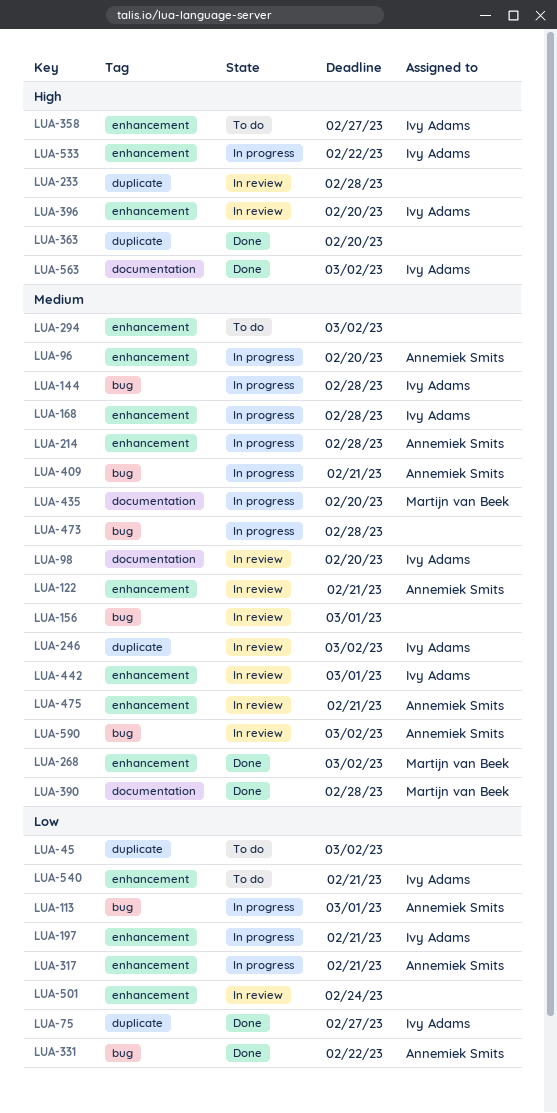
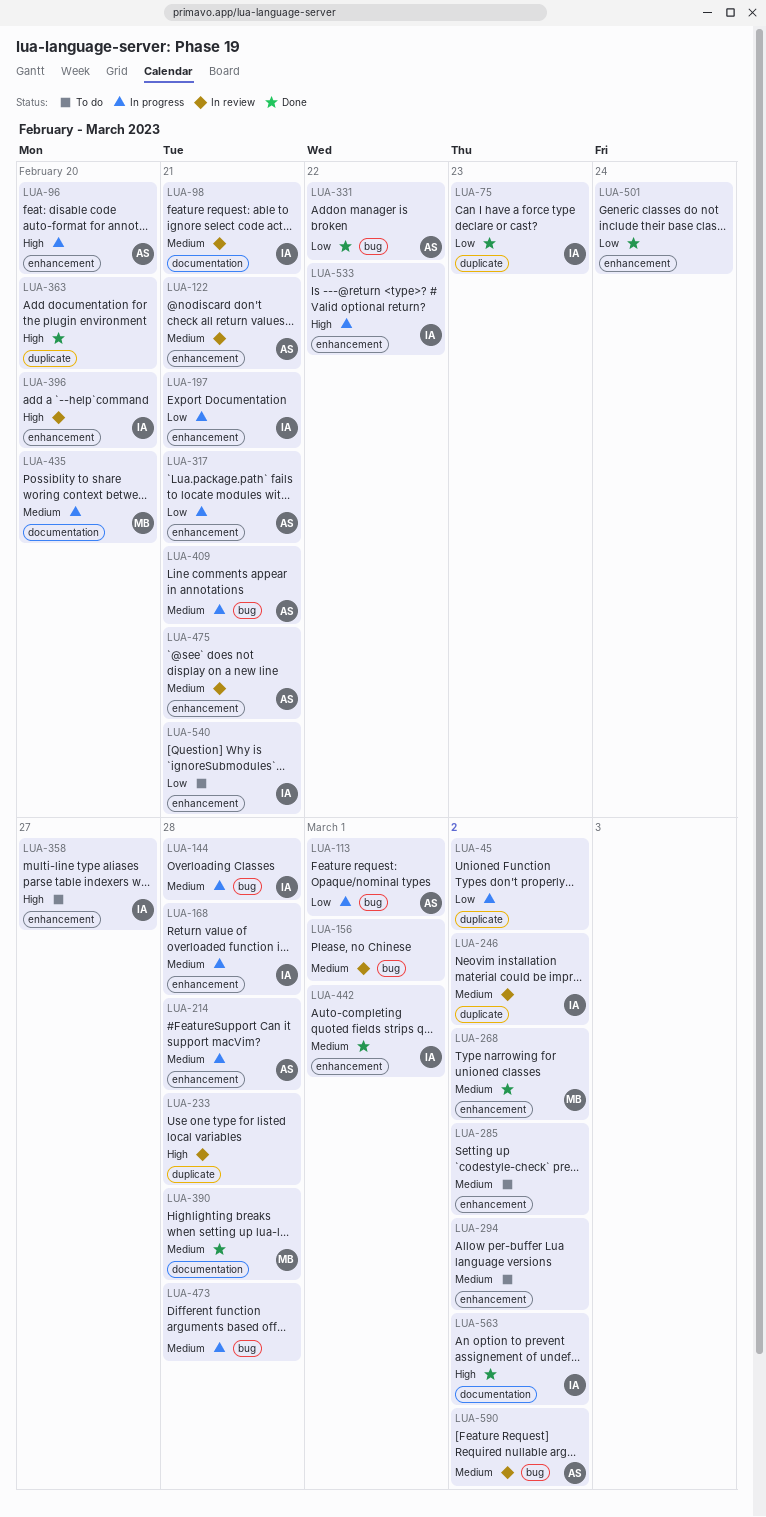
LUA-45, status: To do -> In progress
LUA-75, due: Feb 27 -> Feb 23
LUA-96, priority: Medium -> High
LUA-98, due: Feb 20 -> Feb 21
LUA-285: none -> present
LUA-442, status: In review -> Done
LUA-501, status: In review -> Done

